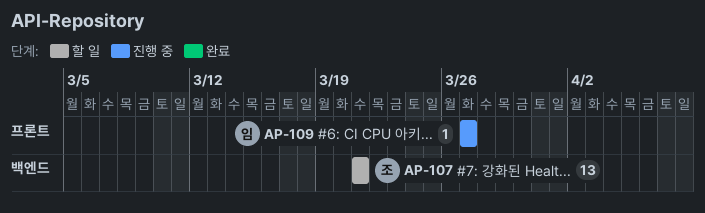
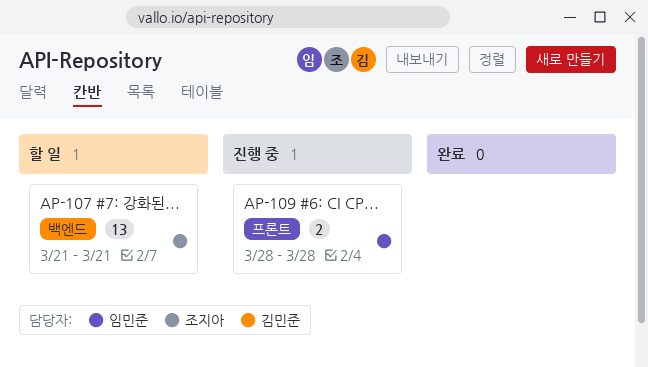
AP-109, estimate: 1 -> 2
AP-109, start: Mar 27 -> Mar 28
AP-109, due: Mar 27 -> Mar 28

